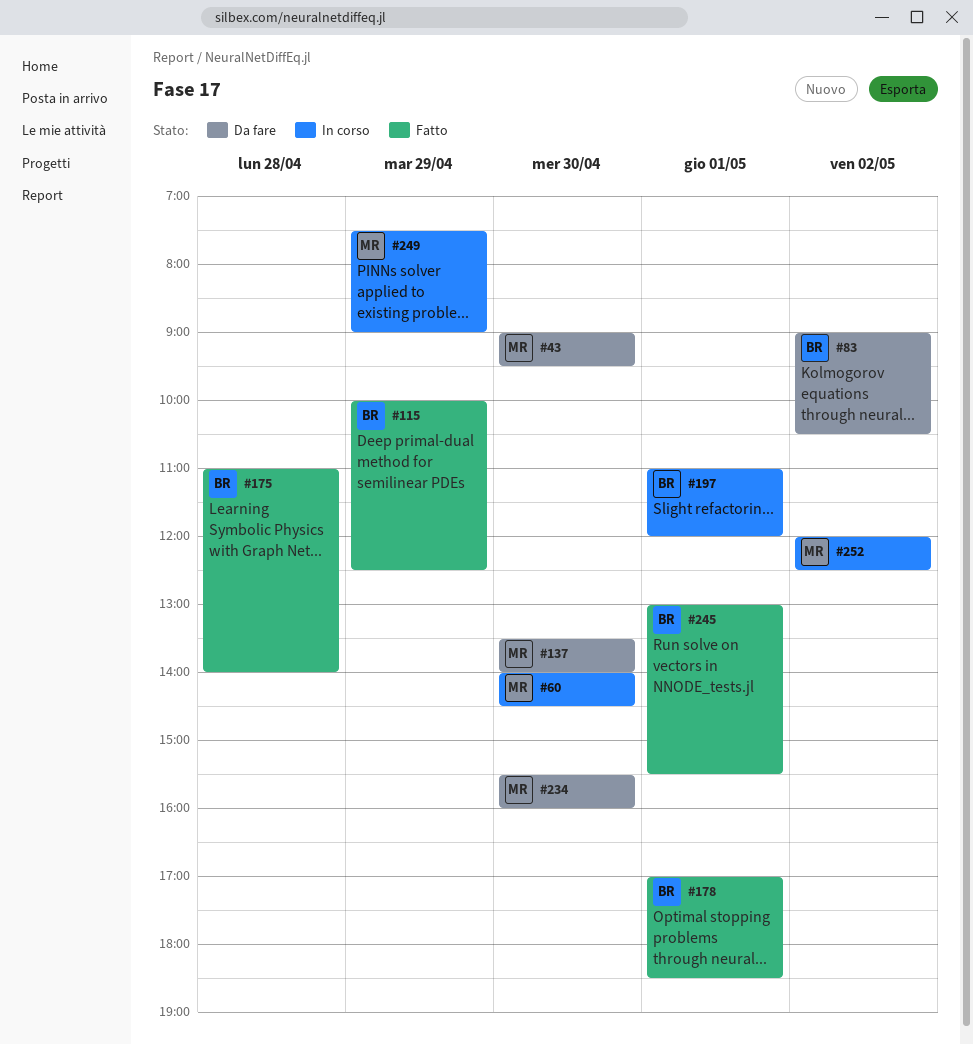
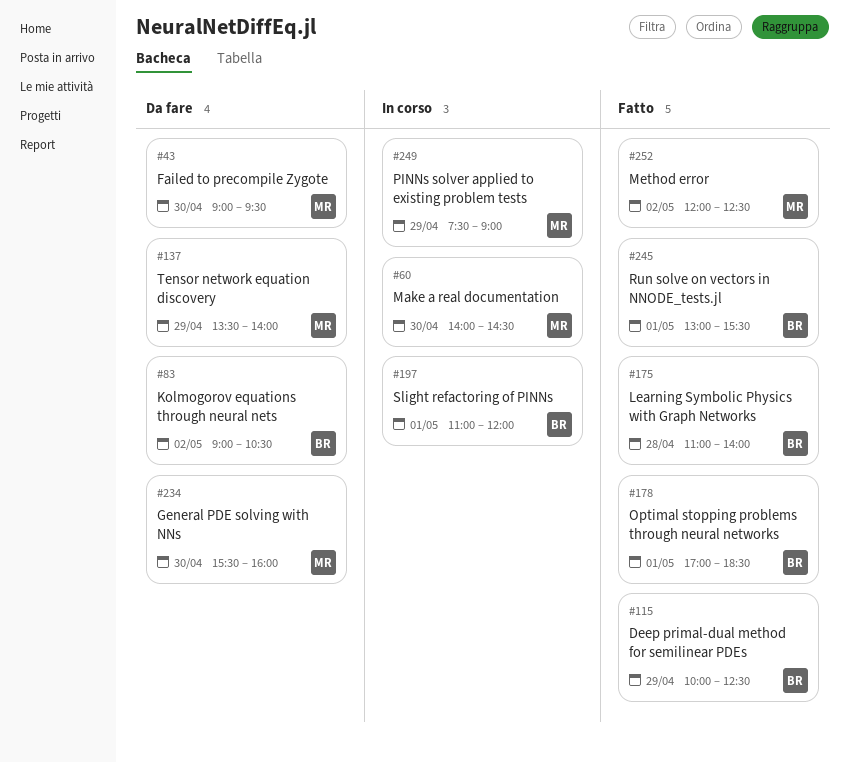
#137, day: Apr 30 -> Apr 29
#252, status: In corso -> Fatto

